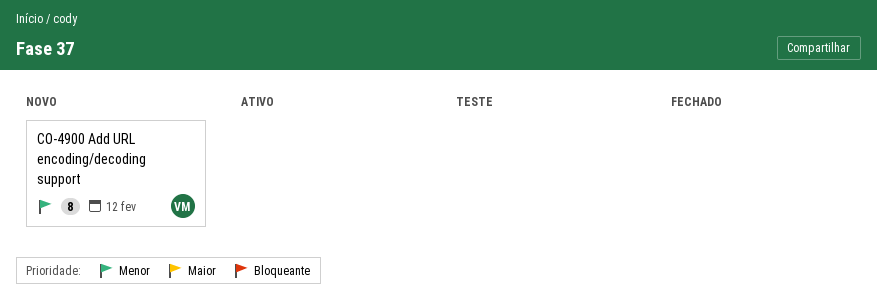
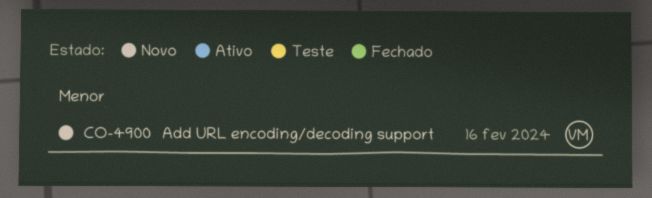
CO-4900, due: Feb 12 -> Feb 16

